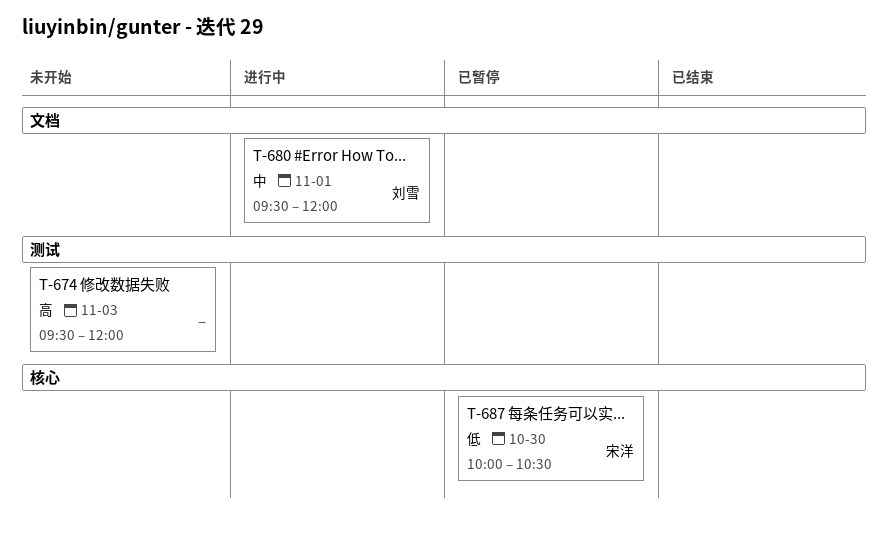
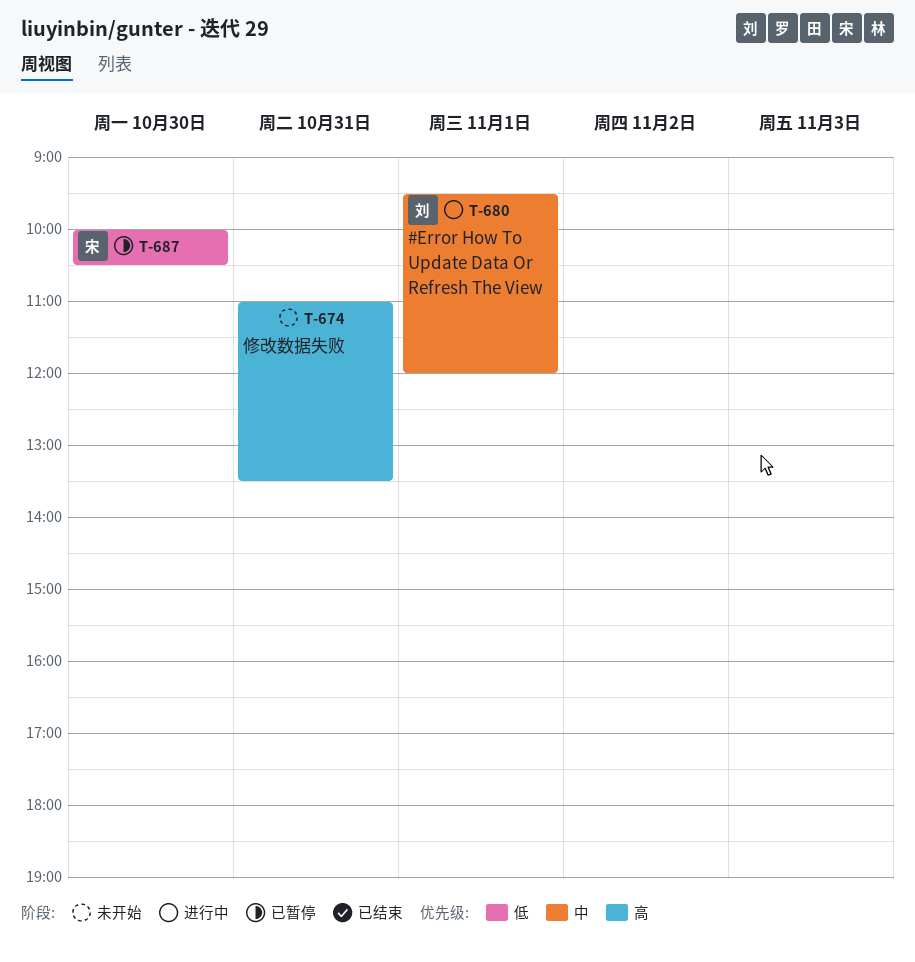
T-674, day: Nov 3 -> Oct 31
T-674, begins: 09:30 -> 11:00
T-674, ends: 12:00 -> 13:30

